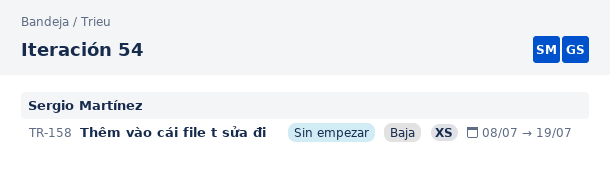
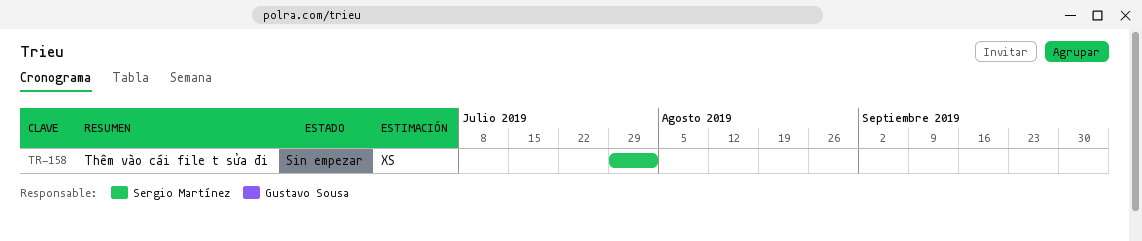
TR-158, start: Jul 8 -> Jul 29
TR-158, due: Jul 19 -> Aug 2

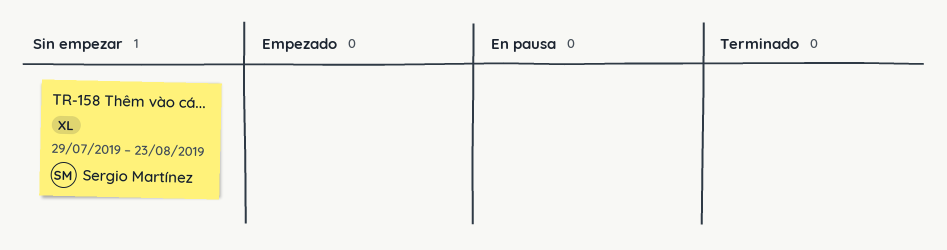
TR-158, estimate: XS -> XL
TR-158, due: Aug 2 -> Aug 23

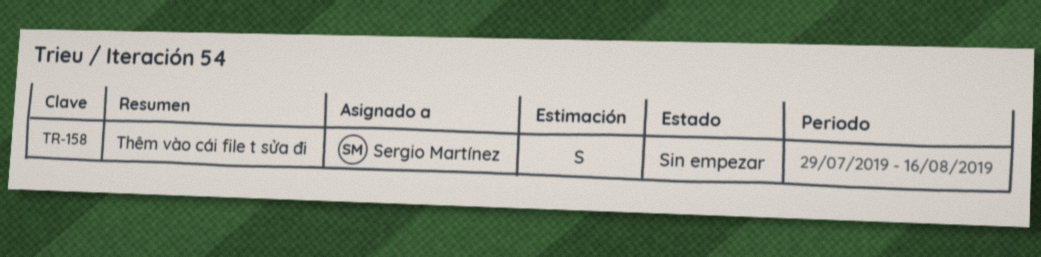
TR-158, estimate: XL -> S
TR-158, due: Aug 23 -> Aug 16

